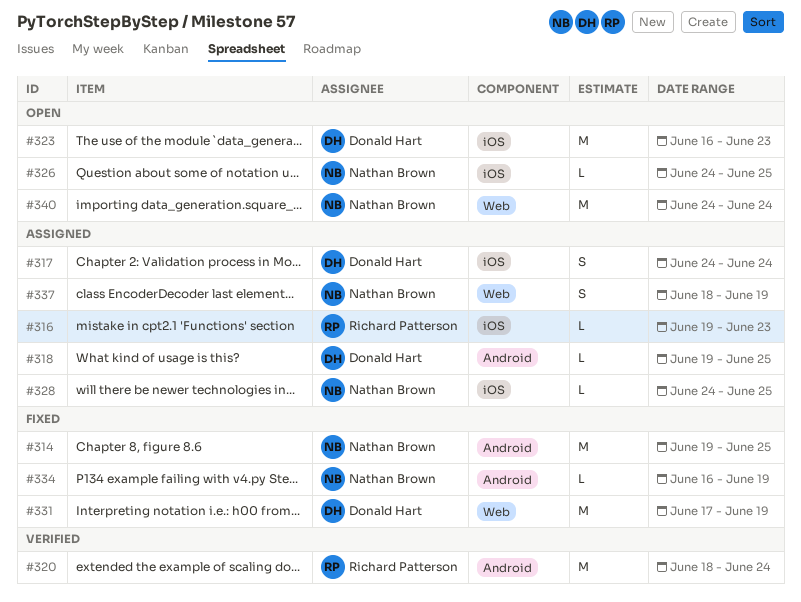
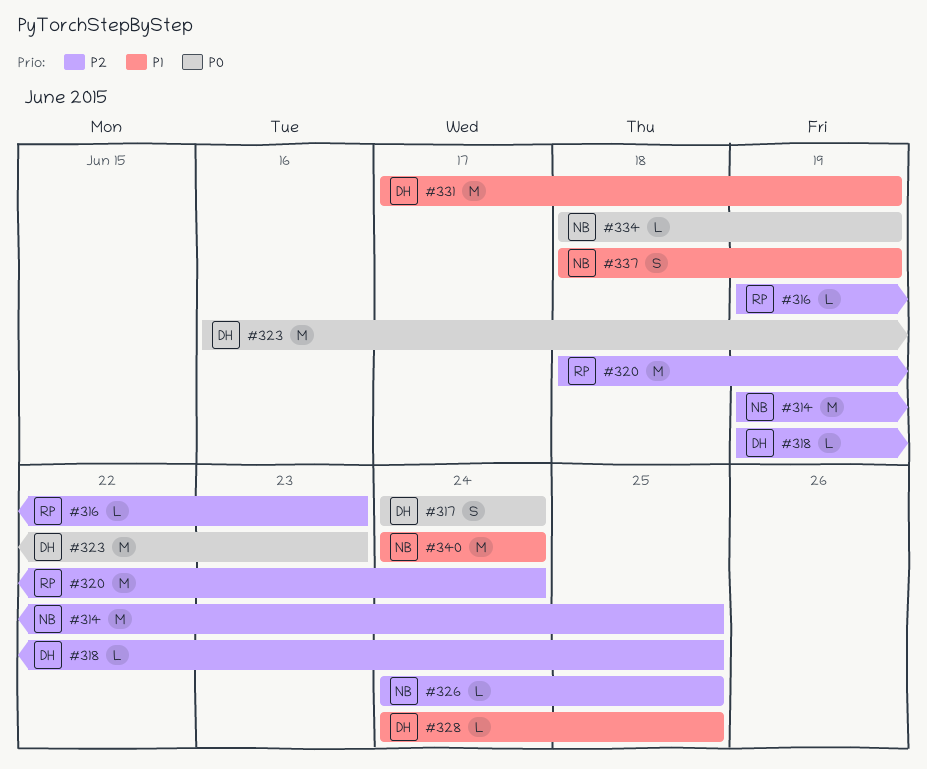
#328, owner: Nathan Brown -> Donald Hart
#334, start: Jun 16 -> Jun 18

